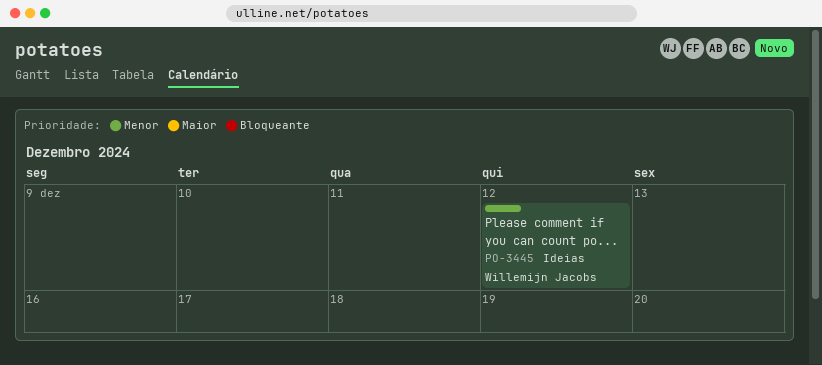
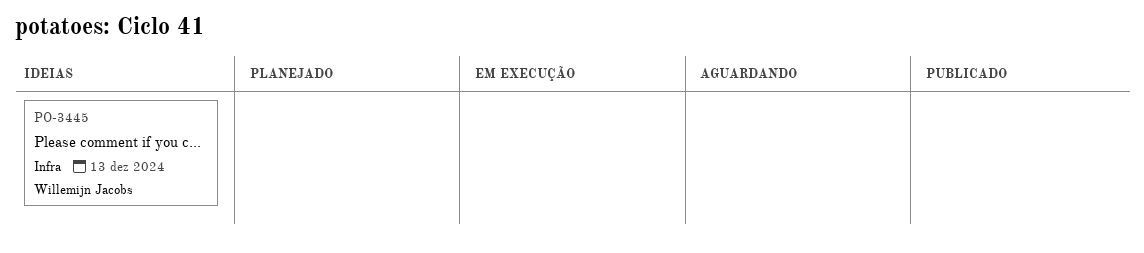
PO-3445, due: Dec 12 -> Dec 13

